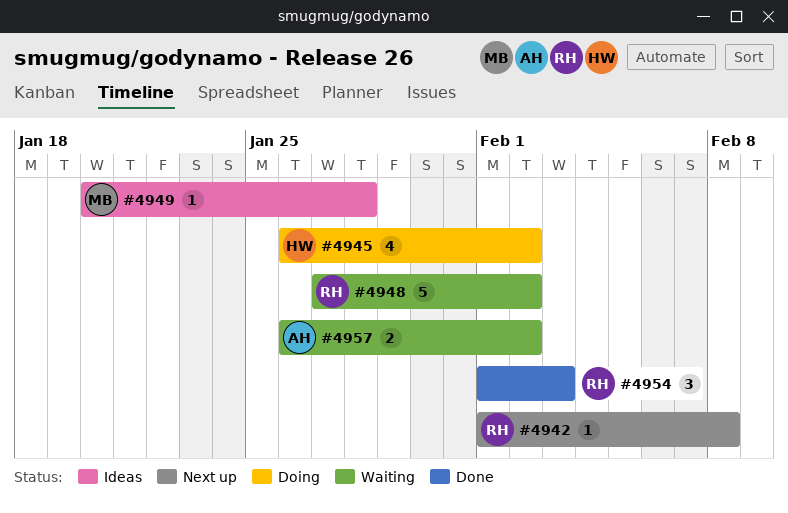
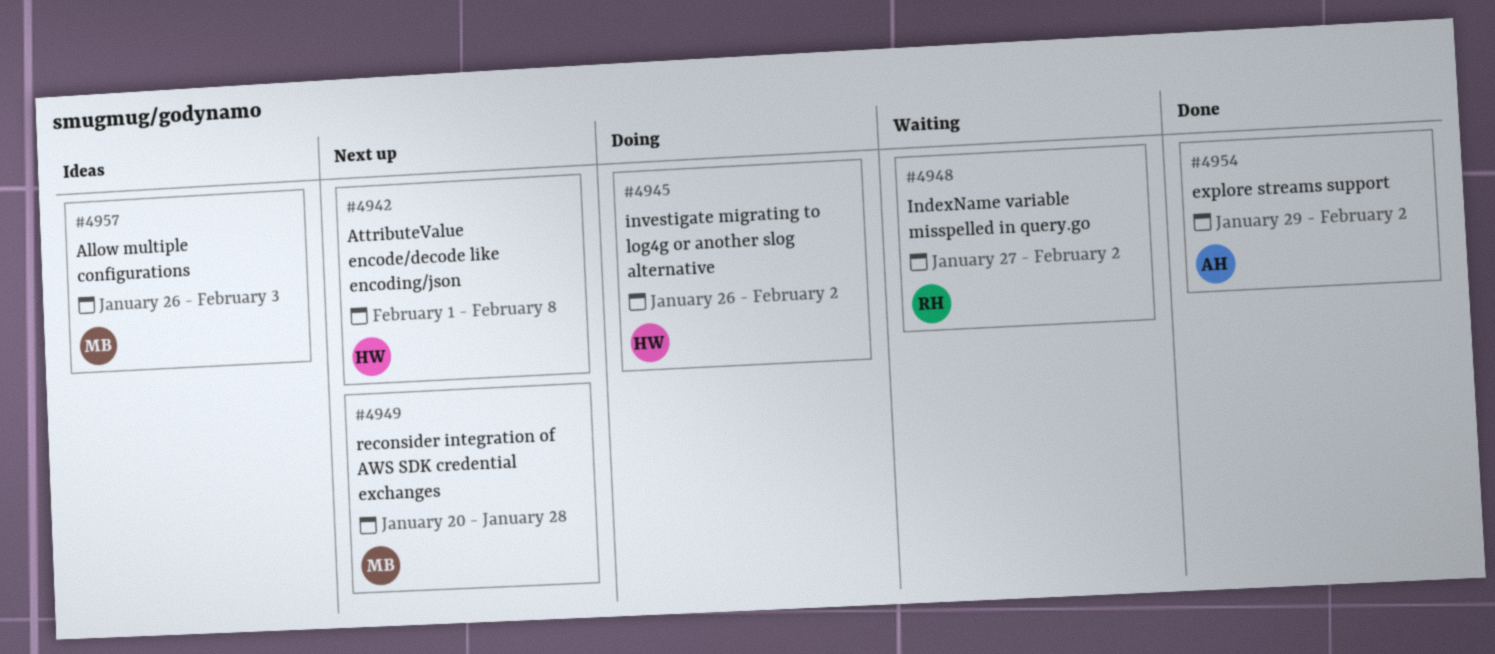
#4942, owner: RH -> HW
#4949, status: Ideas -> Next up
#4954, owner: RH -> AH
#4954, start: Feb 1 -> Jan 29
#4954, due: Feb 3 -> Feb 2
#4957, status: Waiting -> Ideas
#4957, owner: AH -> MB
#4957, due: Feb 2 -> Feb 3

